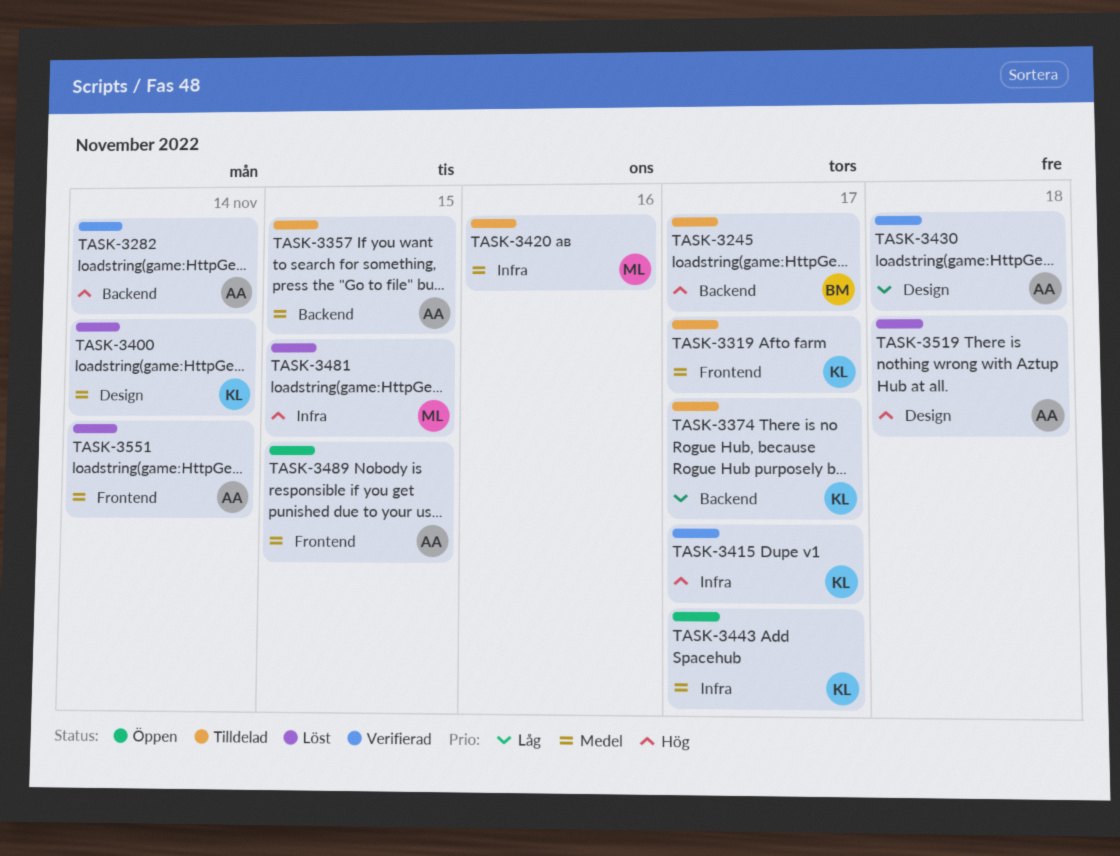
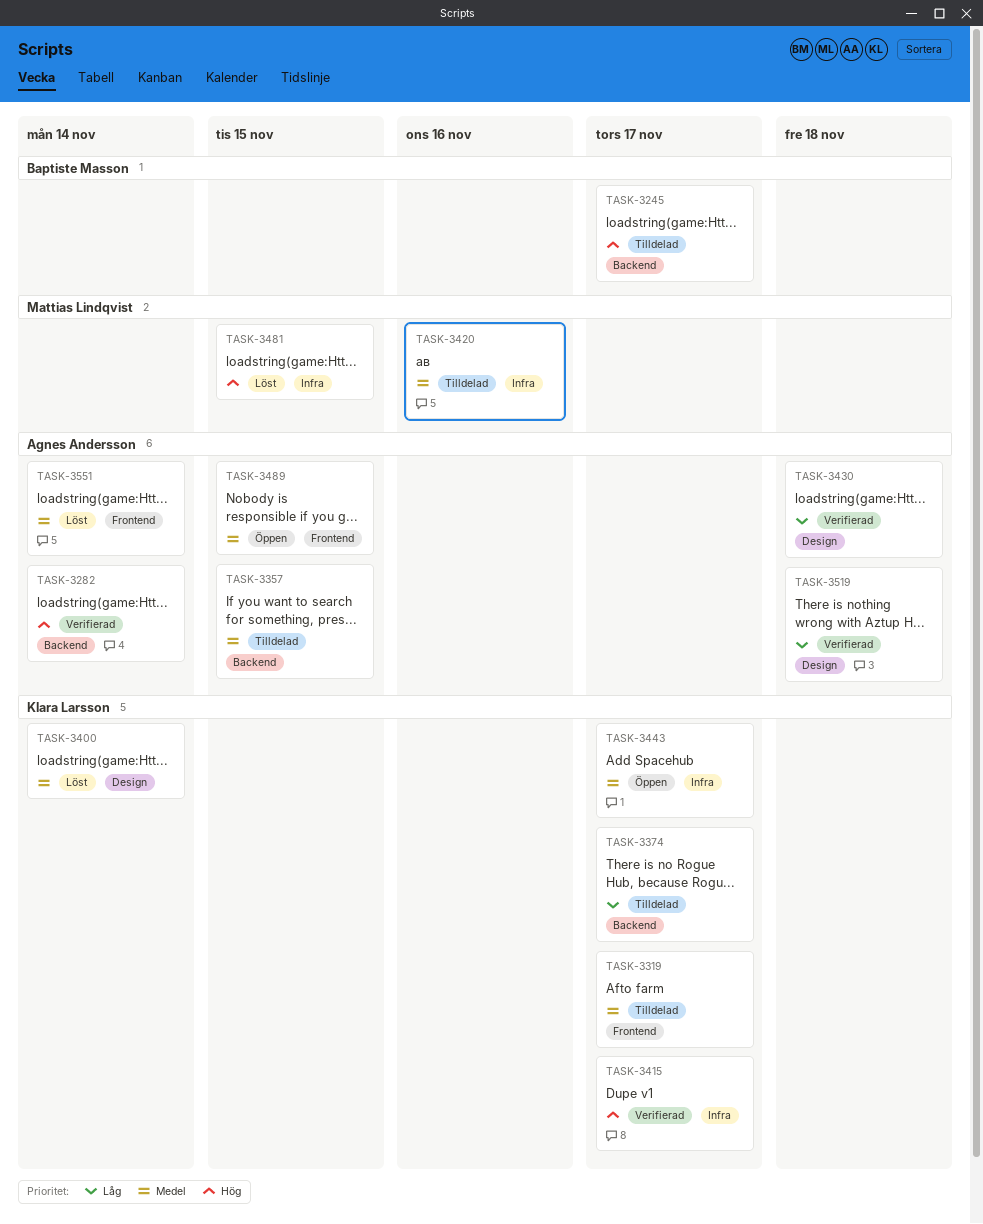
TASK-3519, status: Löst -> Verifierad
TASK-3519, priority: Hög -> Låg

